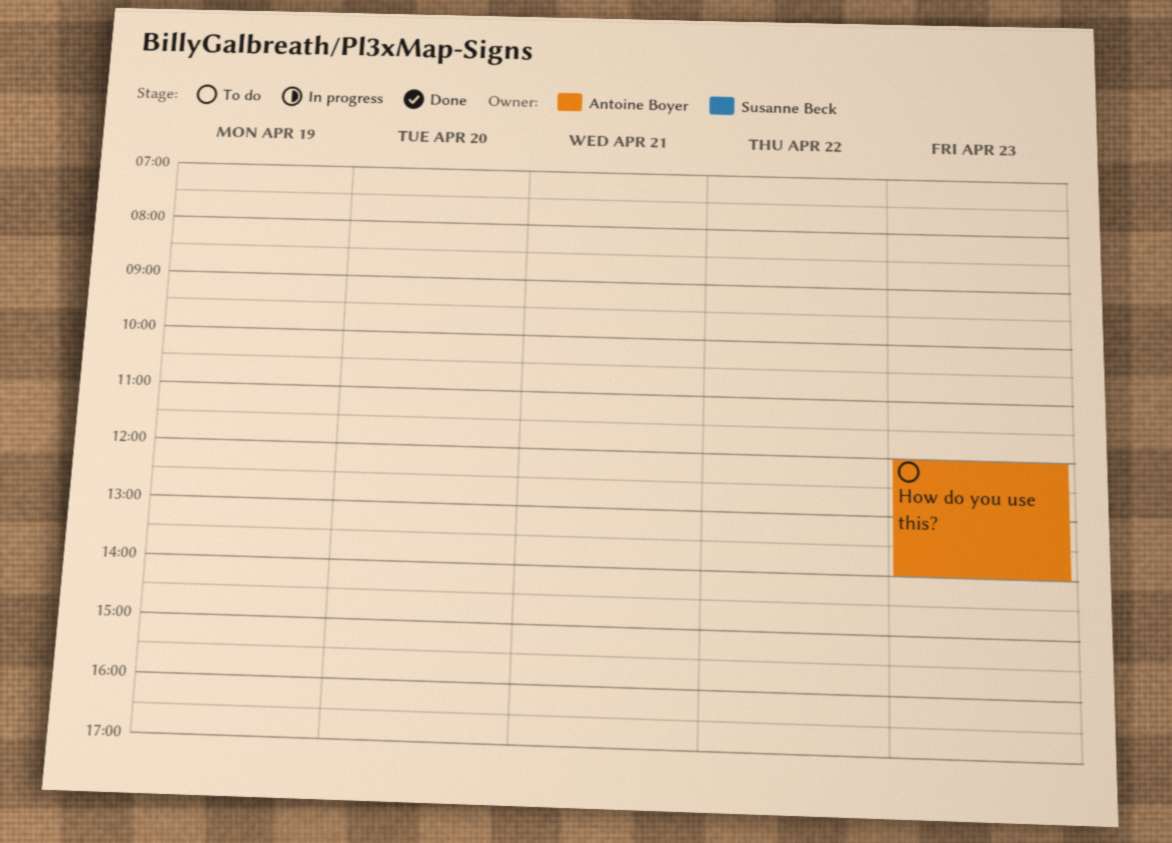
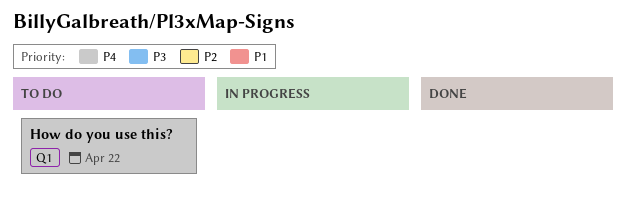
How do you use this?, day: Apr 23 -> Apr 22

